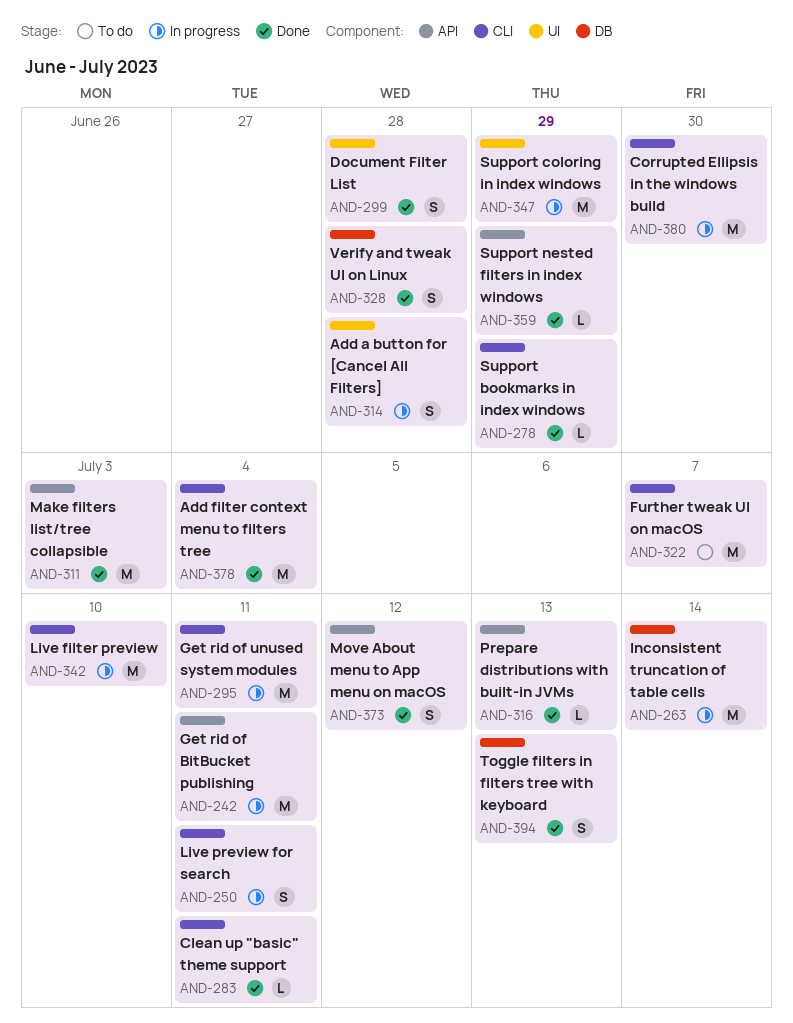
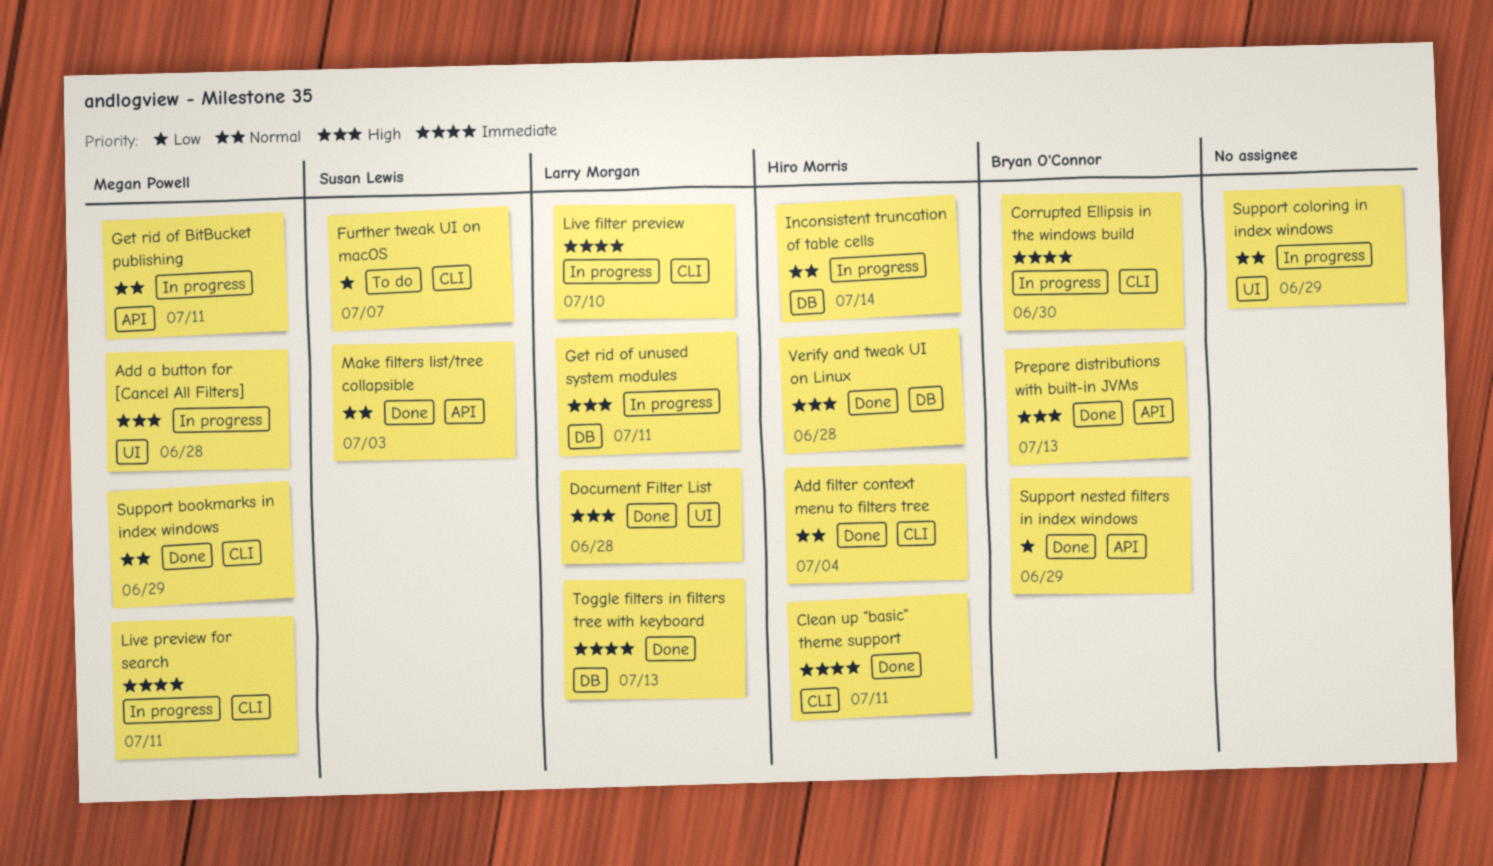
Get rid of unused system modules, label: CLI -> DB
Move About menu to App menu on macOS: present -> none

